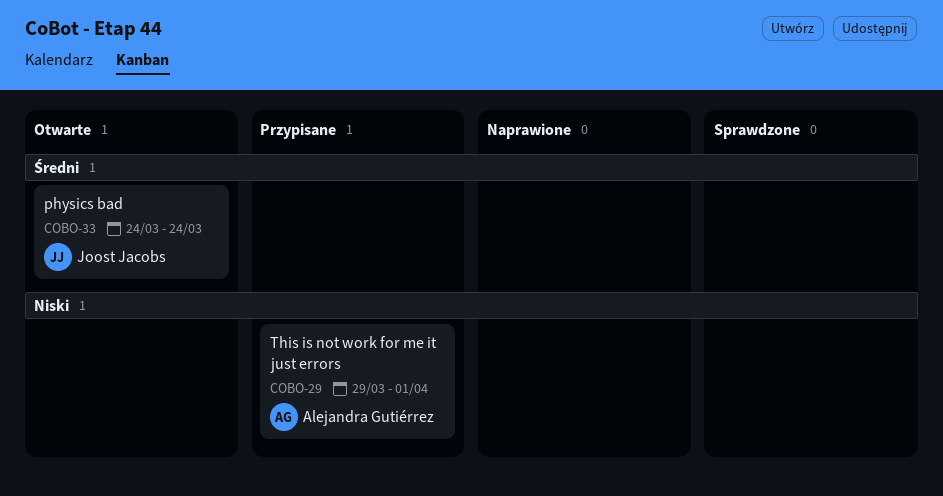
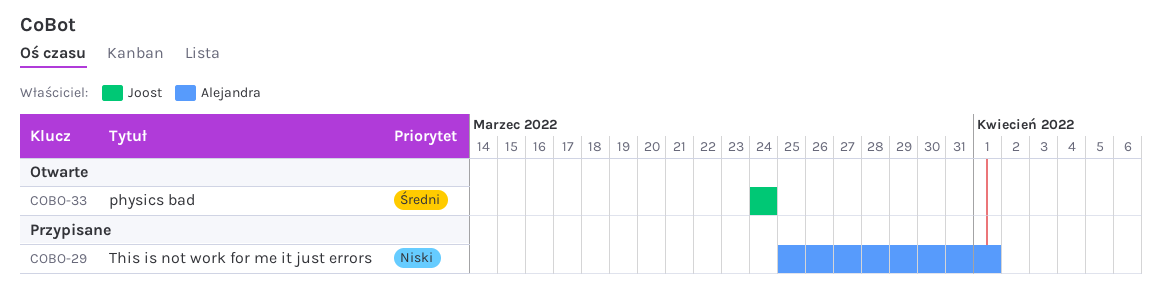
COBO-29, start: Mar 29 -> Mar 25

